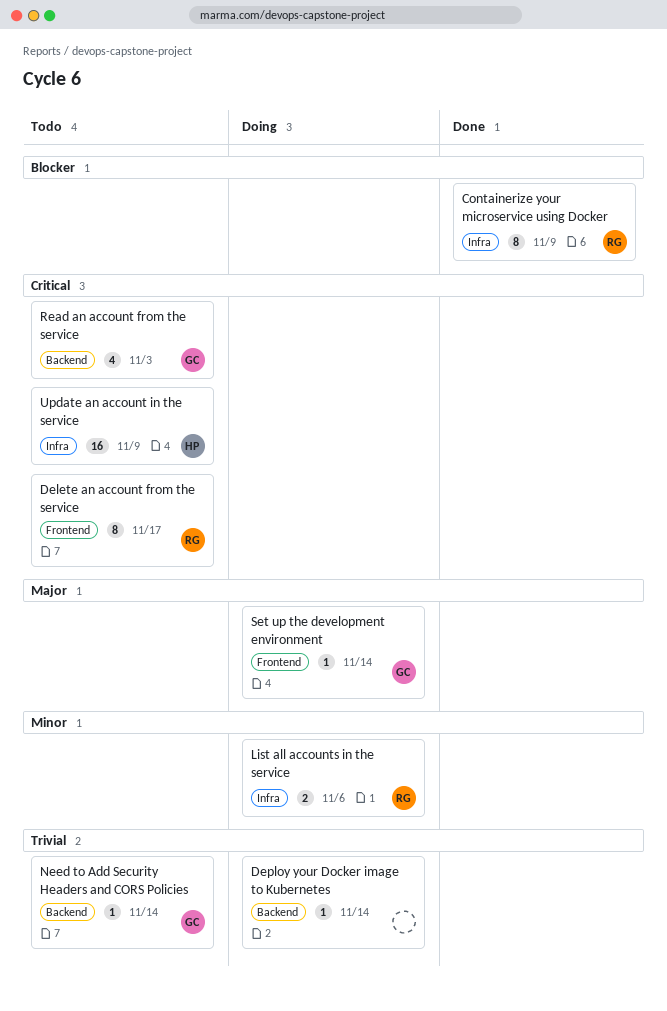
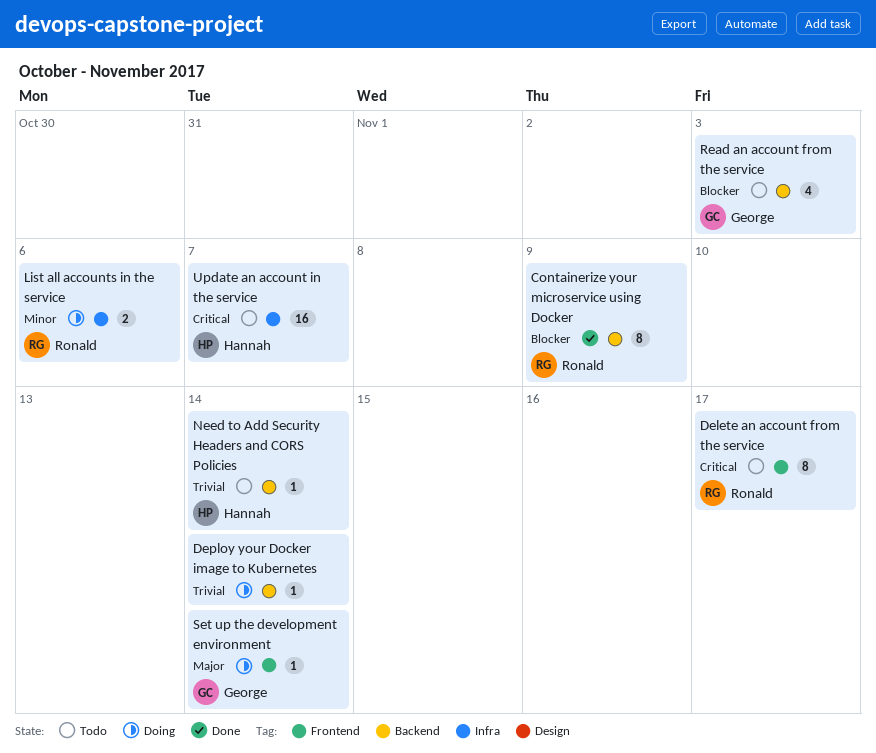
Containerize your microservice using Docker, label: Infra -> Backend
Need to Add Security Headers and CORS Policies, owner: George -> Hannah
Read an account from the service, priority: Critical -> Blocker
Update an account in the service, due: Nov 9 -> Nov 7

